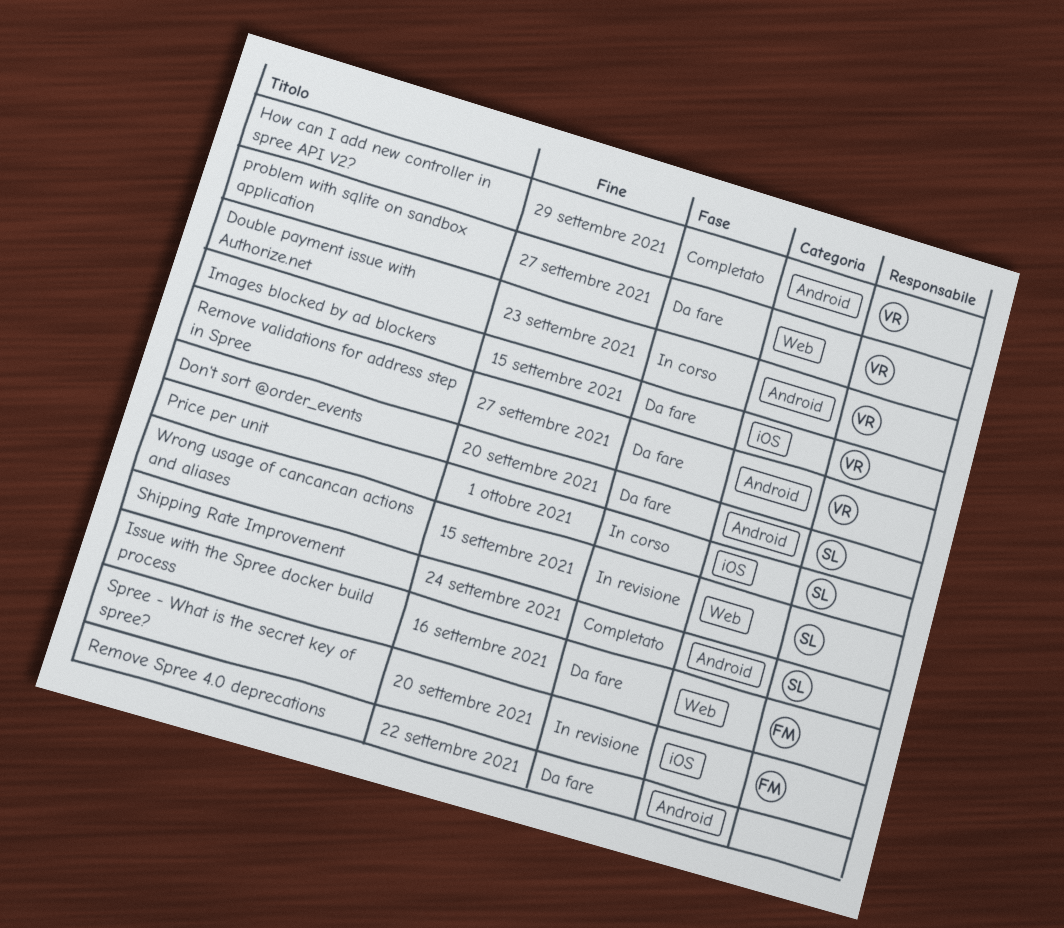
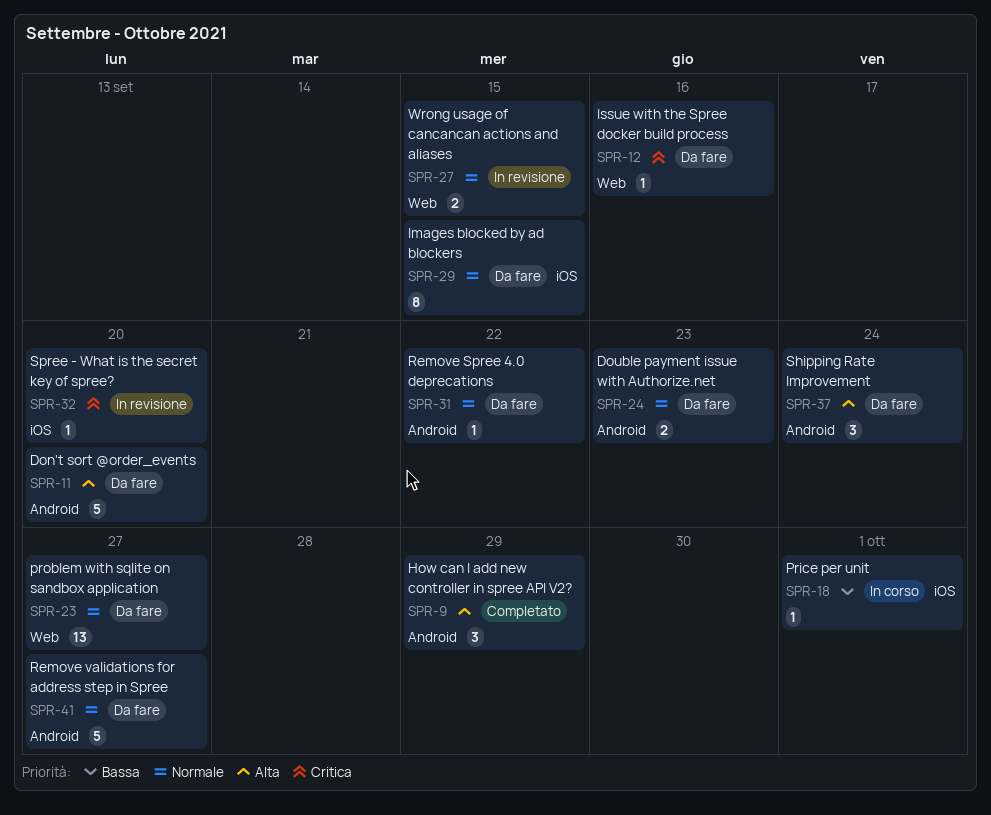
Double payment issue with Authorize.net, status: In corso -> Da fare
Shipping Rate Improvement, status: Completato -> Da fare

